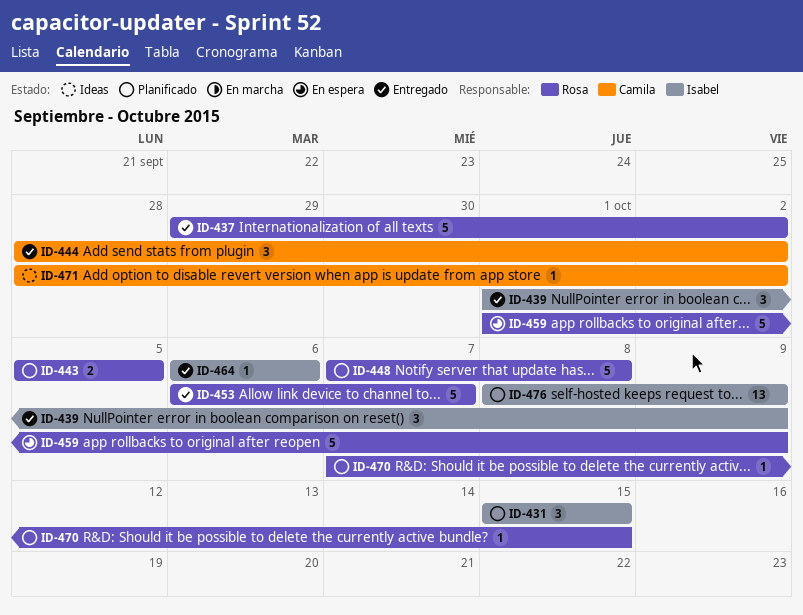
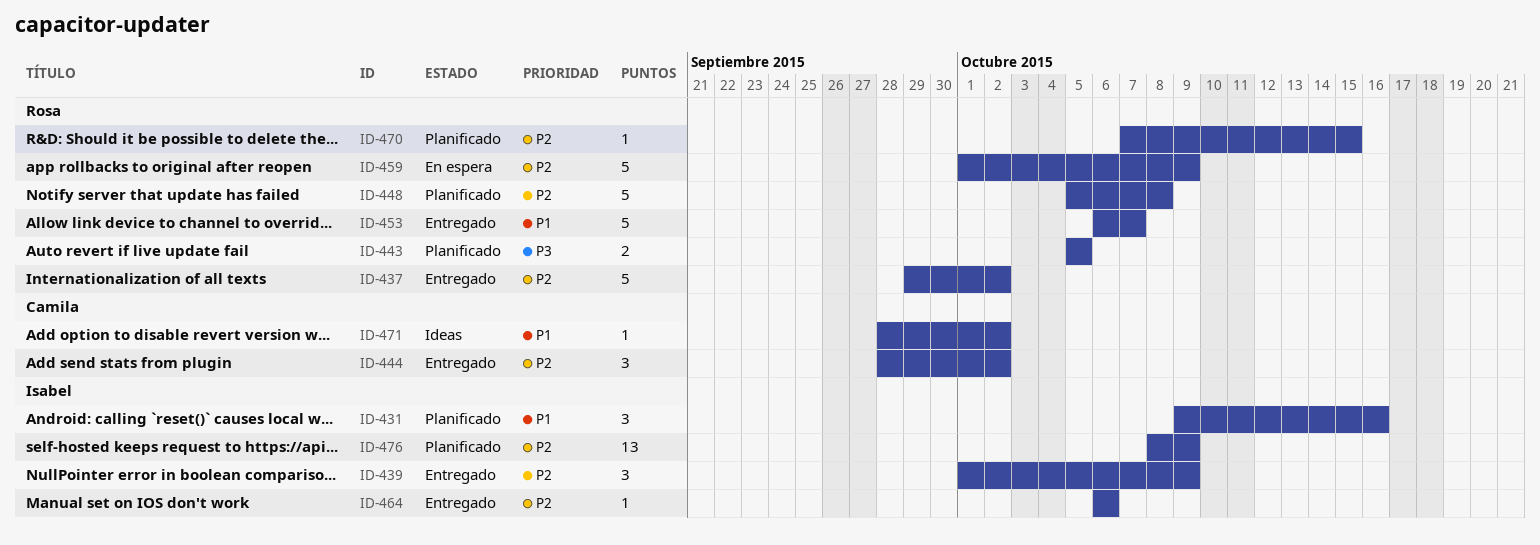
ID-431, start: Oct 15 -> Oct 9
ID-431, due: Oct 15 -> Oct 16
ID-448, start: Oct 7 -> Oct 5

